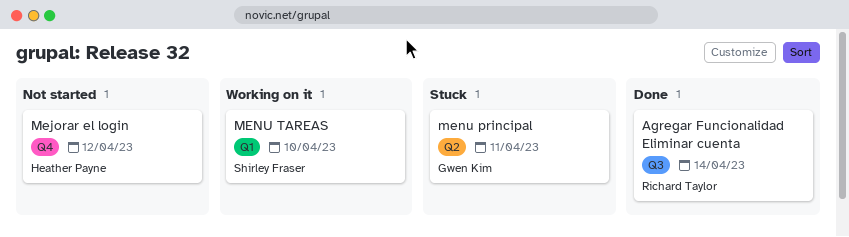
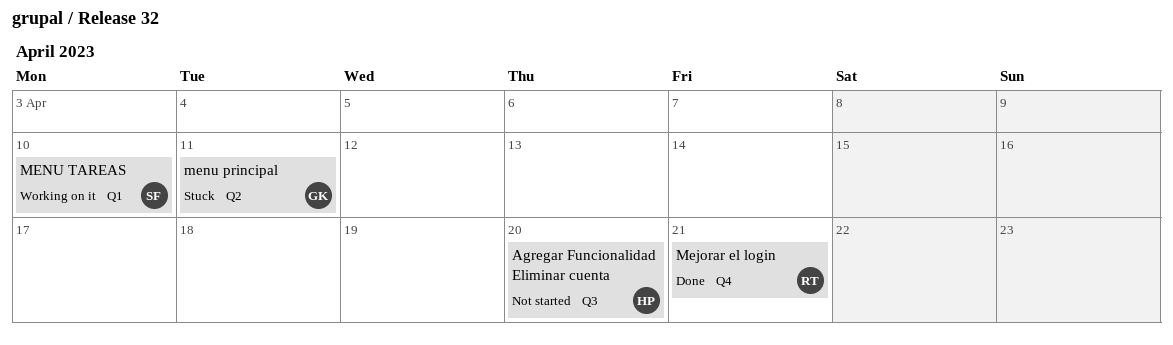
Agregar Funcionalidad Eliminar cuenta, status: Done -> Not started
Agregar Funcionalidad Eliminar cuenta, owner: Richard Taylor -> Heather Payne
Agregar Funcionalidad Eliminar cuenta, due: Apr 14 -> Apr 20
Mejorar el login, status: Not started -> Done
Mejorar el login, owner: Heather Payne -> Richard Taylor
Mejorar el login, due: Apr 12 -> Apr 21

